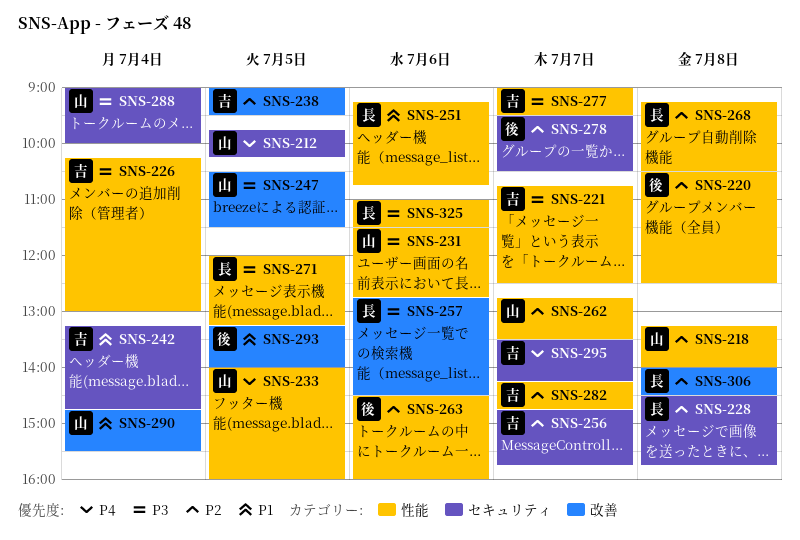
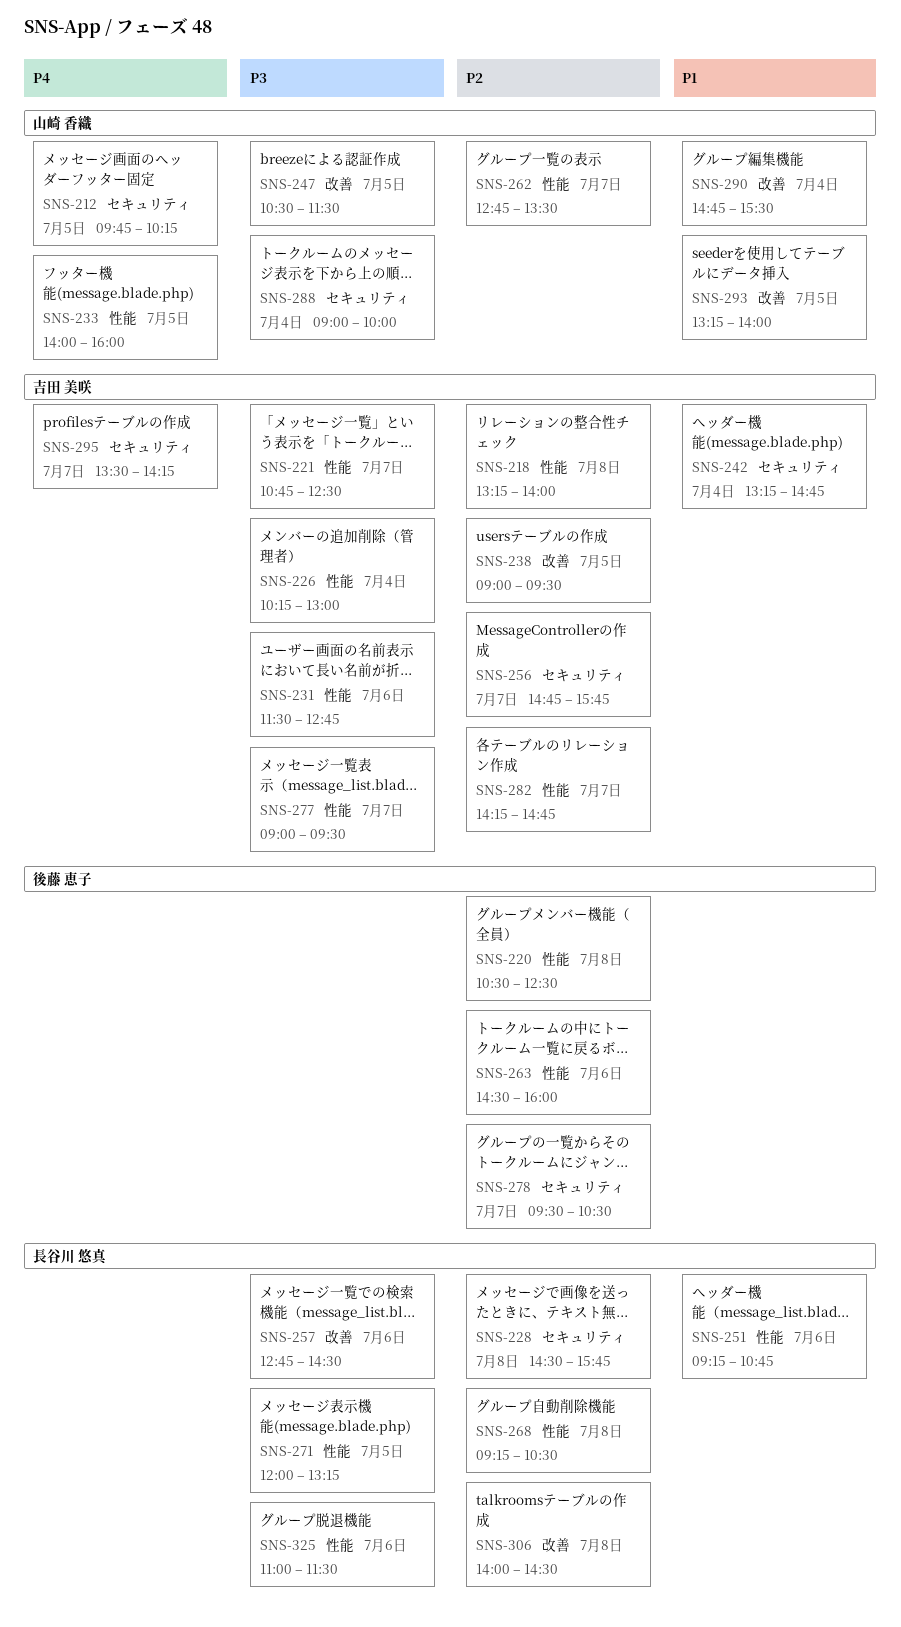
SNS-218, owner: 山崎 香織 -> 吉田 美咲
SNS-231, owner: 山崎 香織 -> 吉田 美咲
SNS-293, owner: 後藤 恵子 -> 山崎 香織

